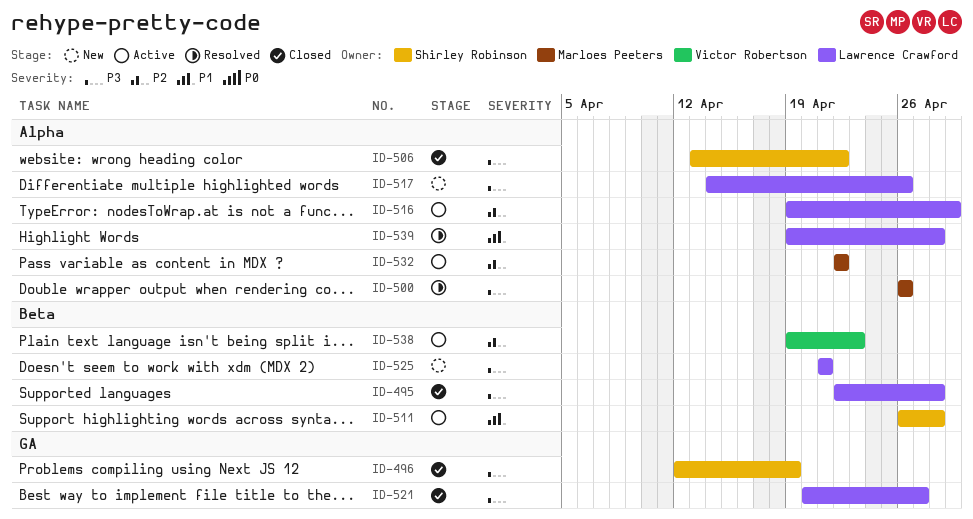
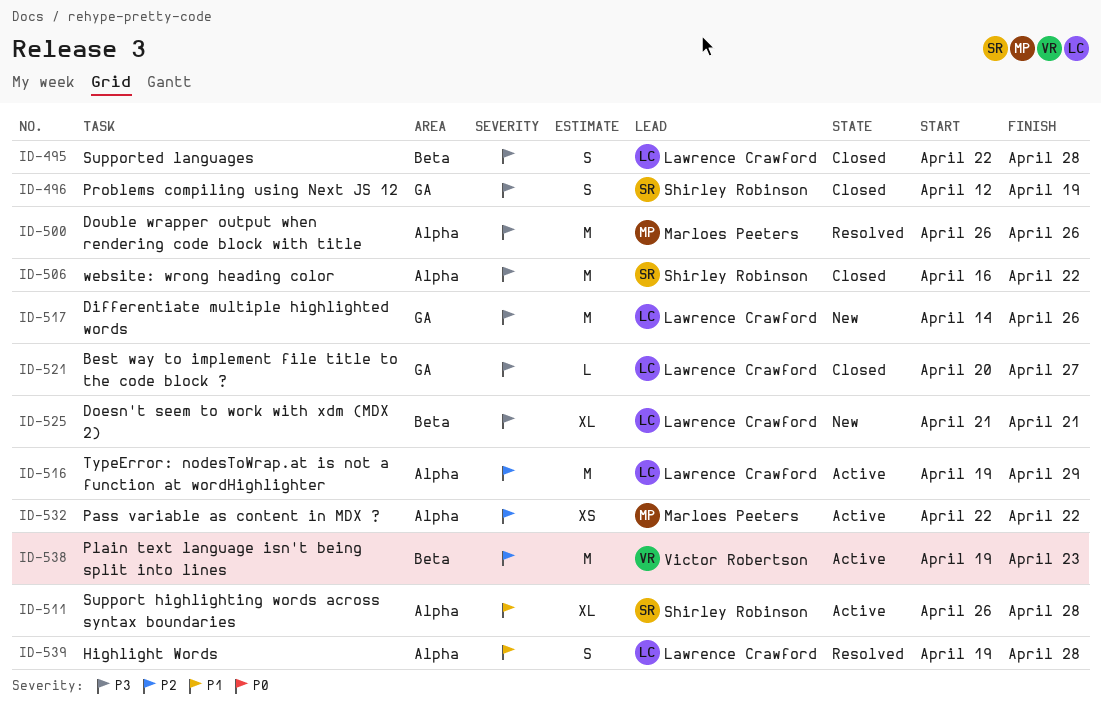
ID-506, start: Apr 13 -> Apr 16
ID-511, label: Beta -> Alpha
ID-517, label: Alpha -> GA

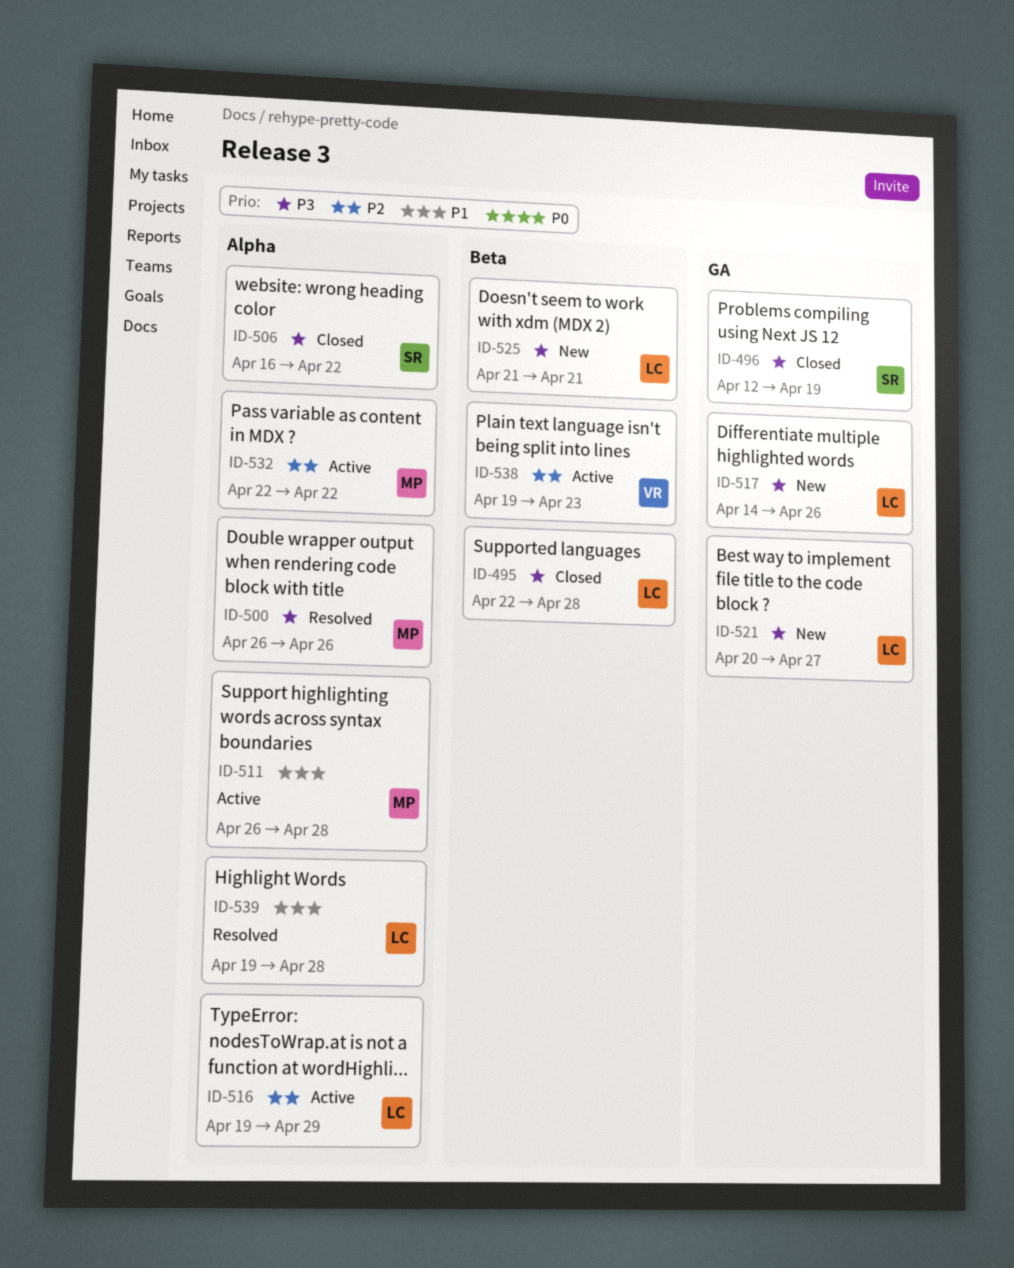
ID-511, owner: Shirley Robinson -> Marloes Peeters
ID-521, status: Closed -> New

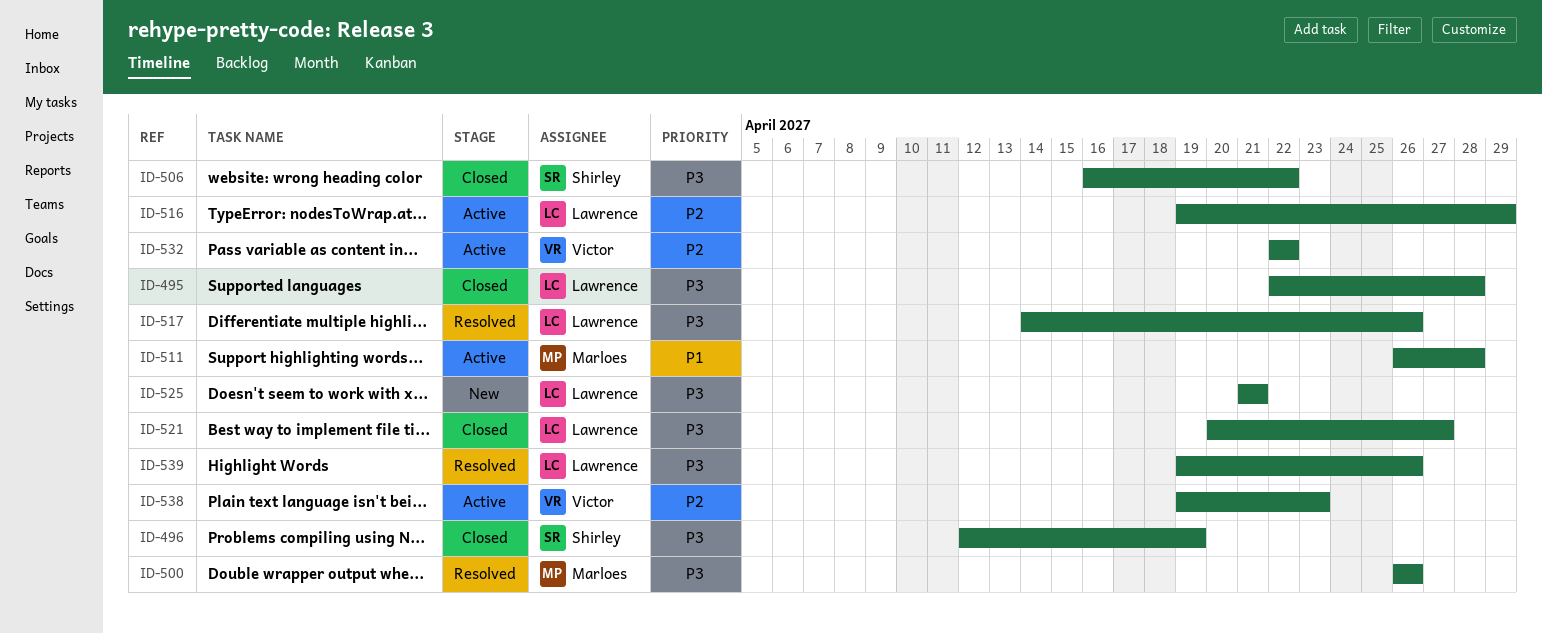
ID-517, status: New -> Resolved
ID-521, status: New -> Closed
ID-532, owner: Marloes -> Victor
ID-539, priority: P1 -> P3
ID-539, due: Apr 28 -> Apr 26

